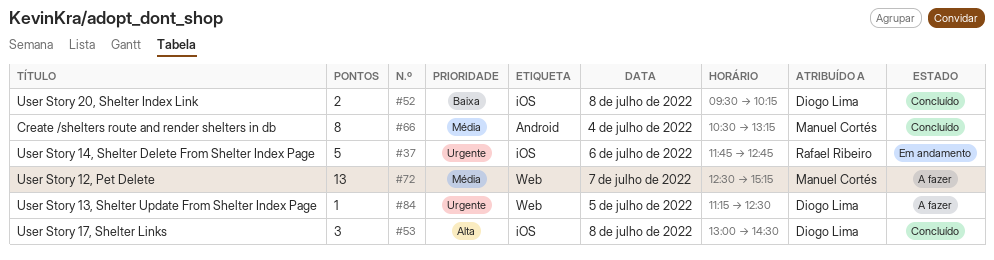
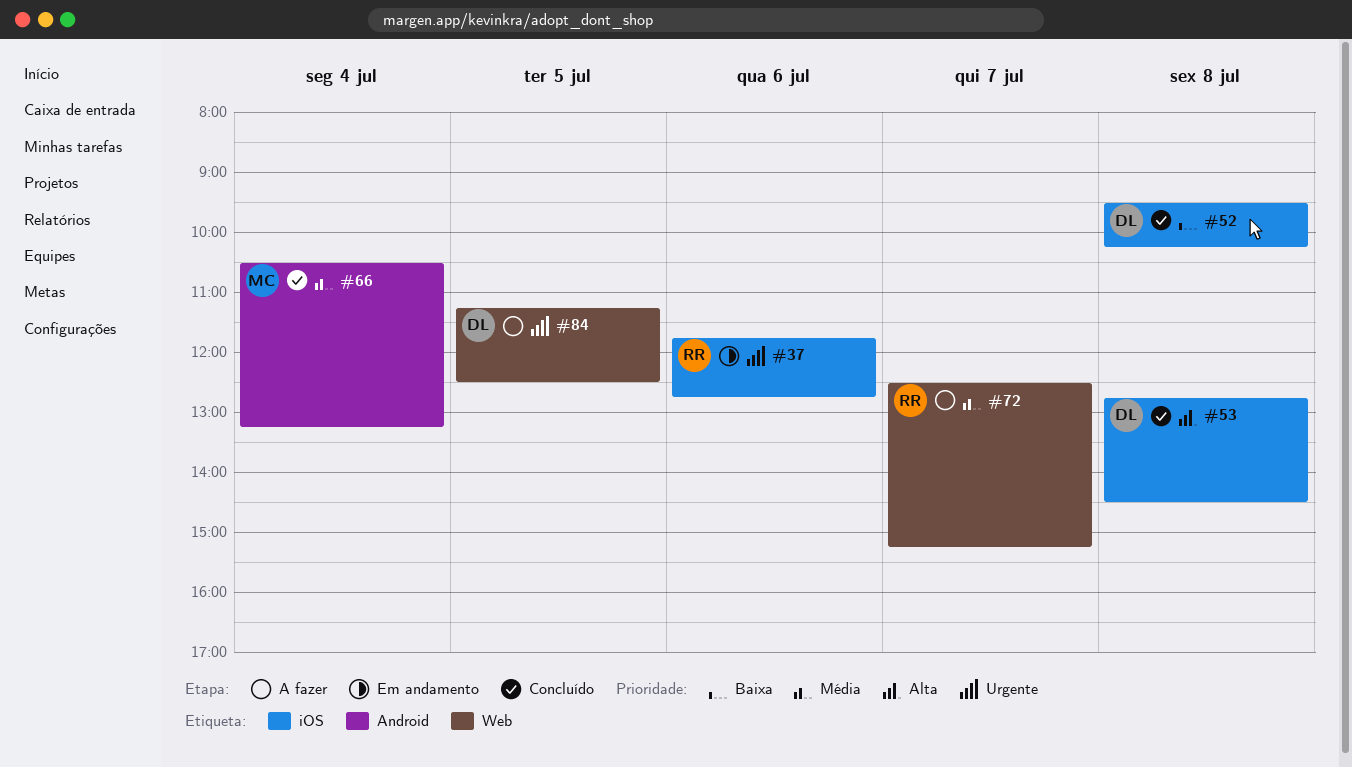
#53, begins: 13:00 -> 12:45
#72, owner: Manuel Cortés -> Rafael Ribeiro

